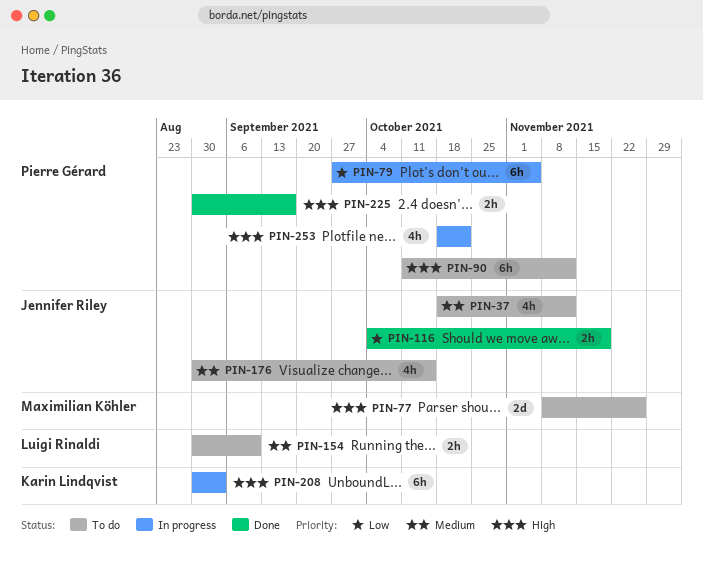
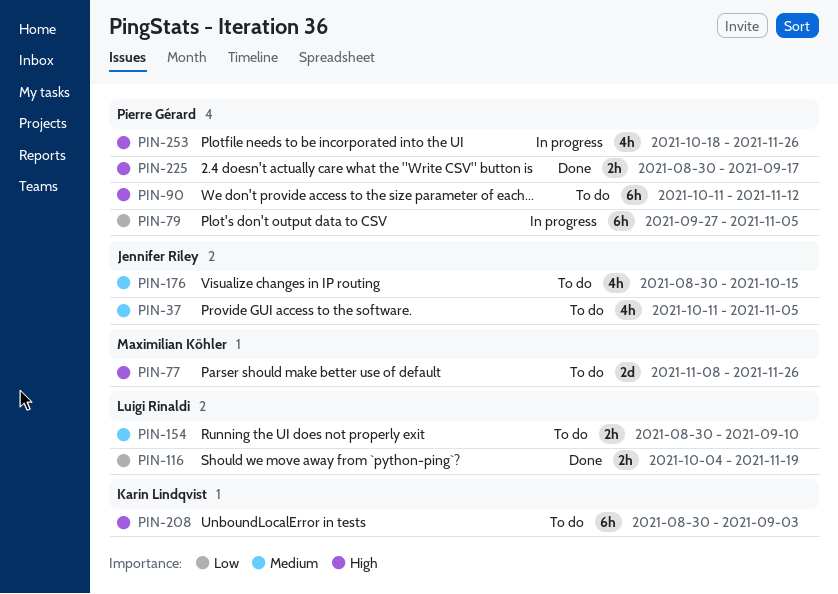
PIN-37, start: Oct 18 -> Oct 11
PIN-37, due: Nov 12 -> Nov 5
PIN-116, owner: Jennifer Riley -> Luigi Rinaldi
PIN-208, status: In progress -> To do
PIN-253, due: Oct 22 -> Nov 26

